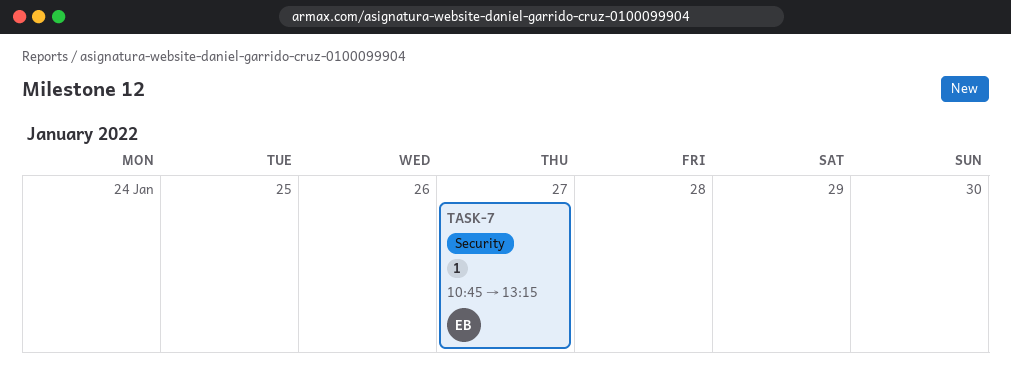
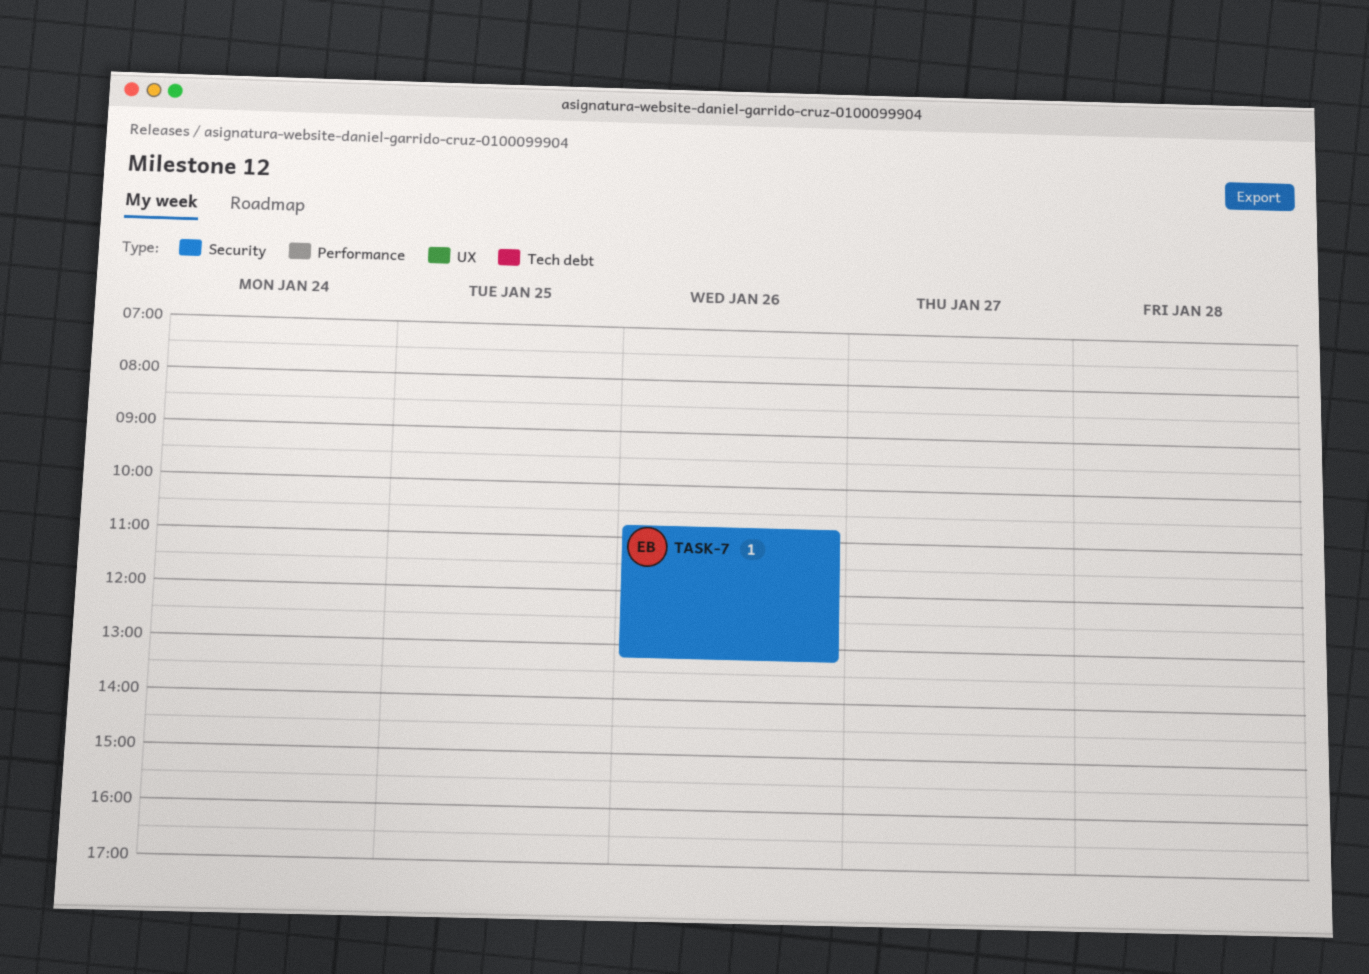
TASK-7, day: Jan 27 -> Jan 26

